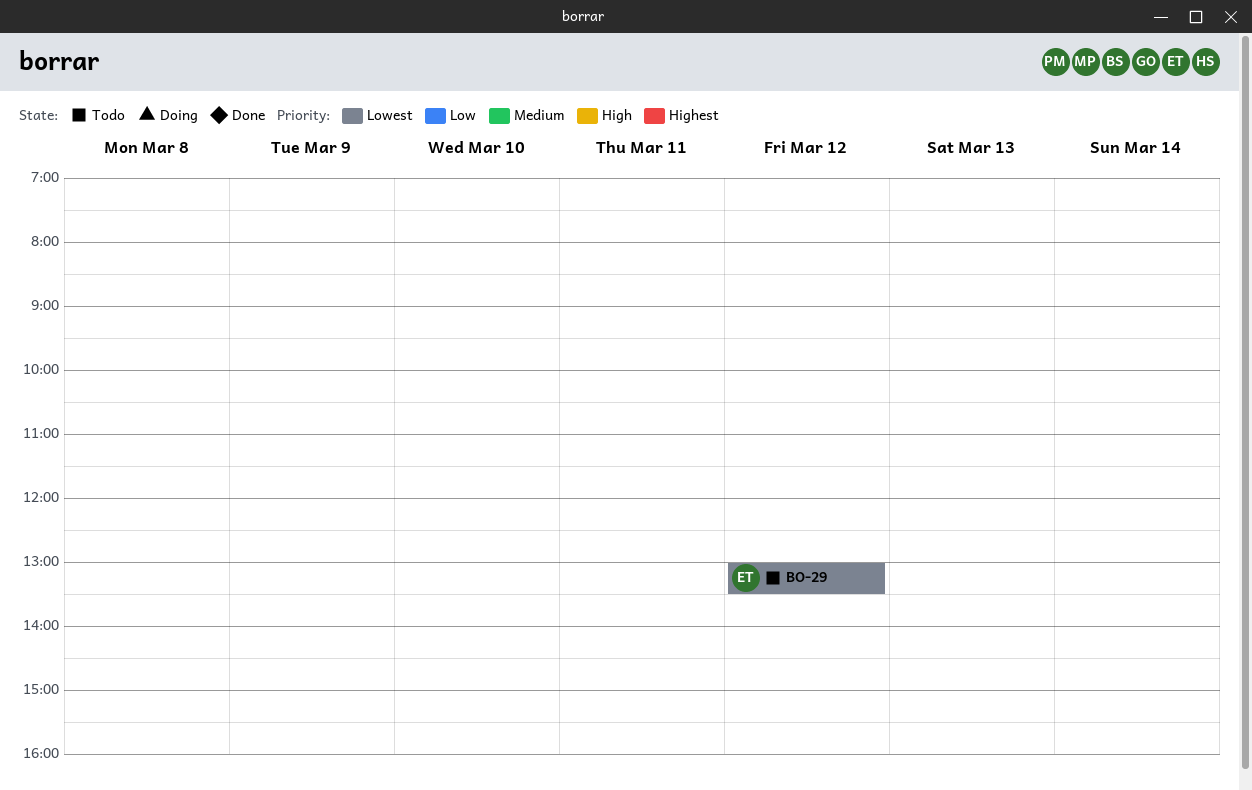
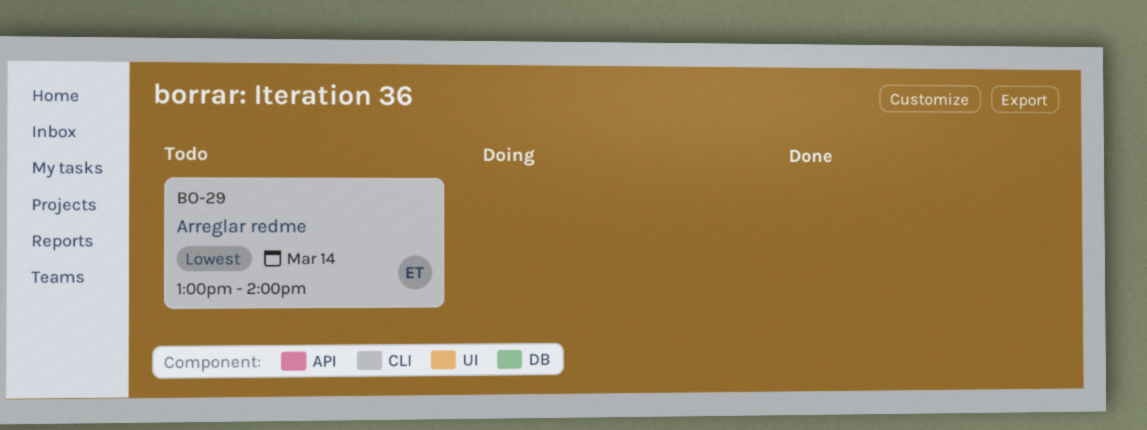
BO-29, day: Mar 12 -> Mar 14
BO-29, ends: 13:30 -> 14:00

